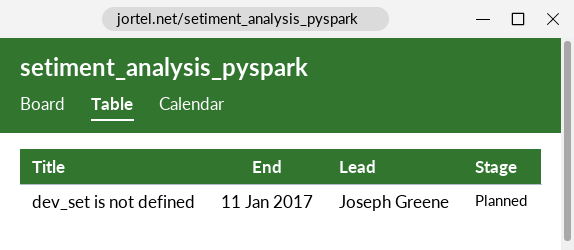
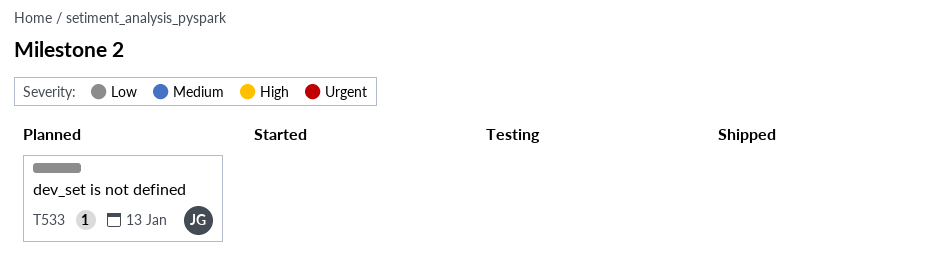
dev_set is not defined, due: Jan 11 -> Jan 13

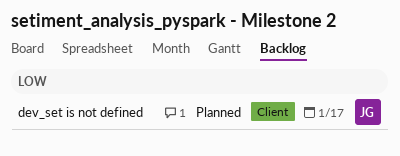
dev_set is not defined, due: Jan 13 -> Jan 17

